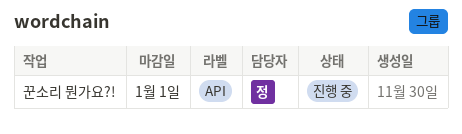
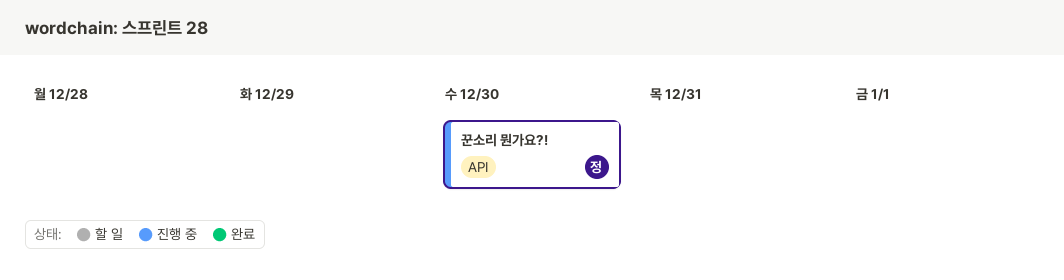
꾼소리 뭔가요?!, due: Jan 1 -> Dec 30

